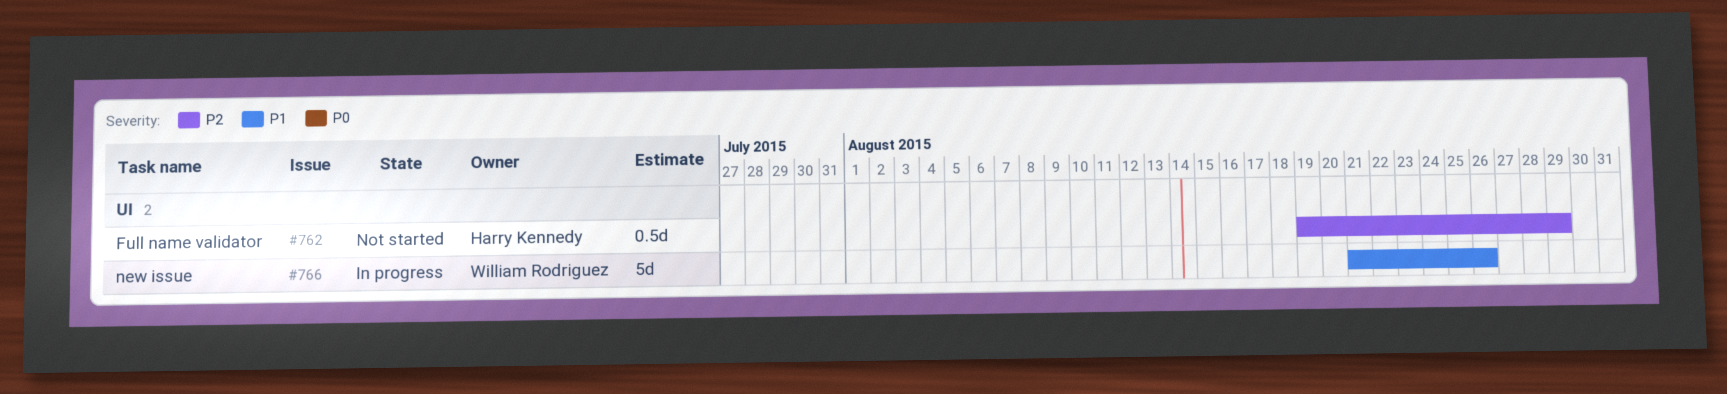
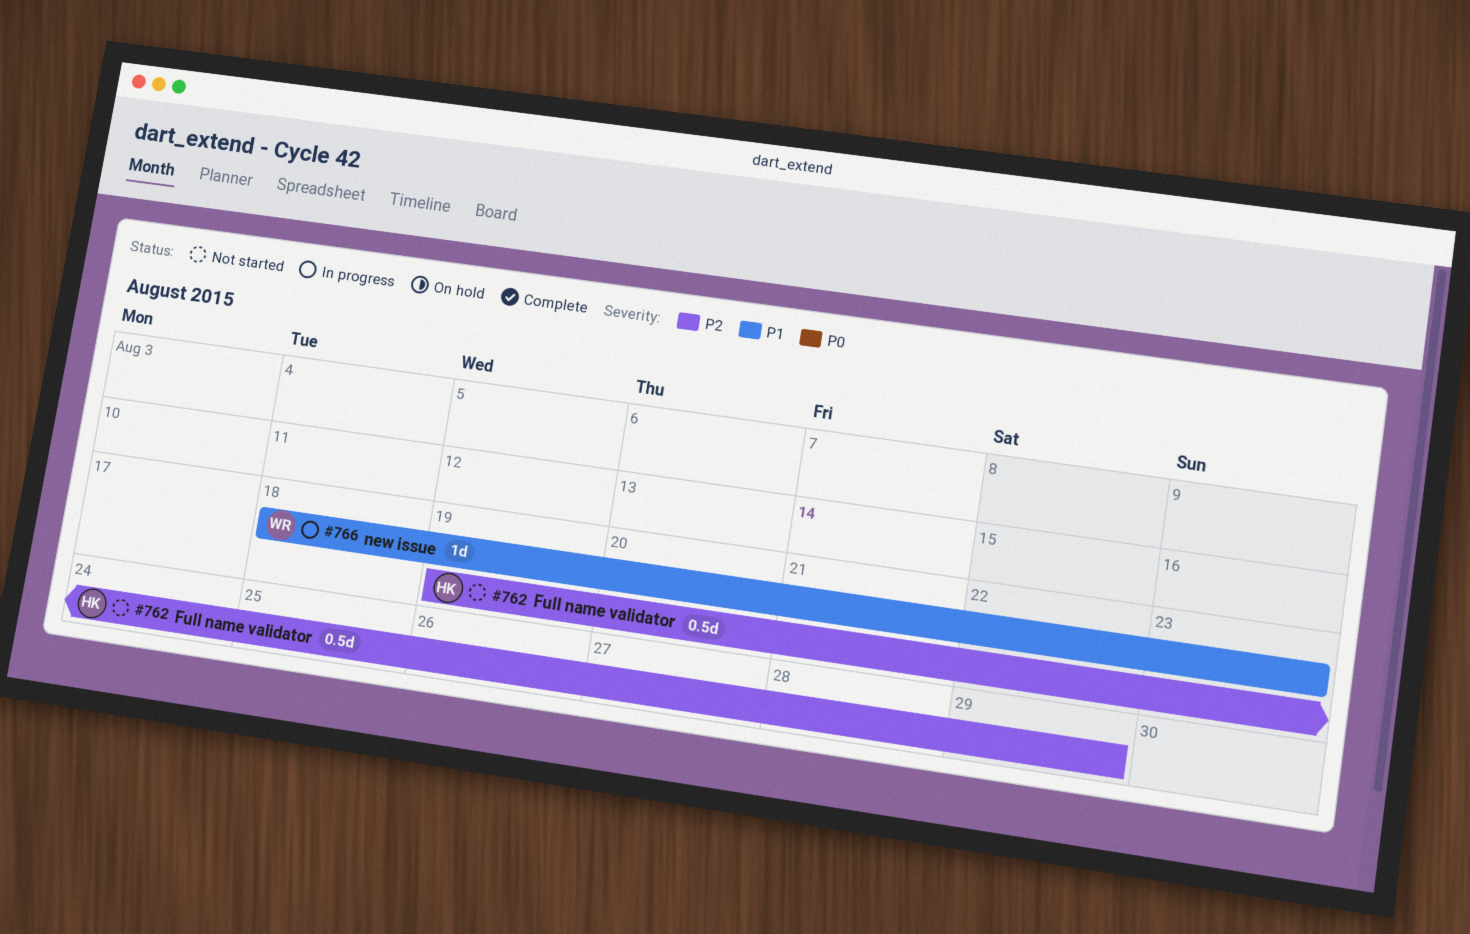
#766, estimate: 5d -> 1d
#766, start: Aug 21 -> Aug 18
#766, due: Aug 26 -> Aug 23

